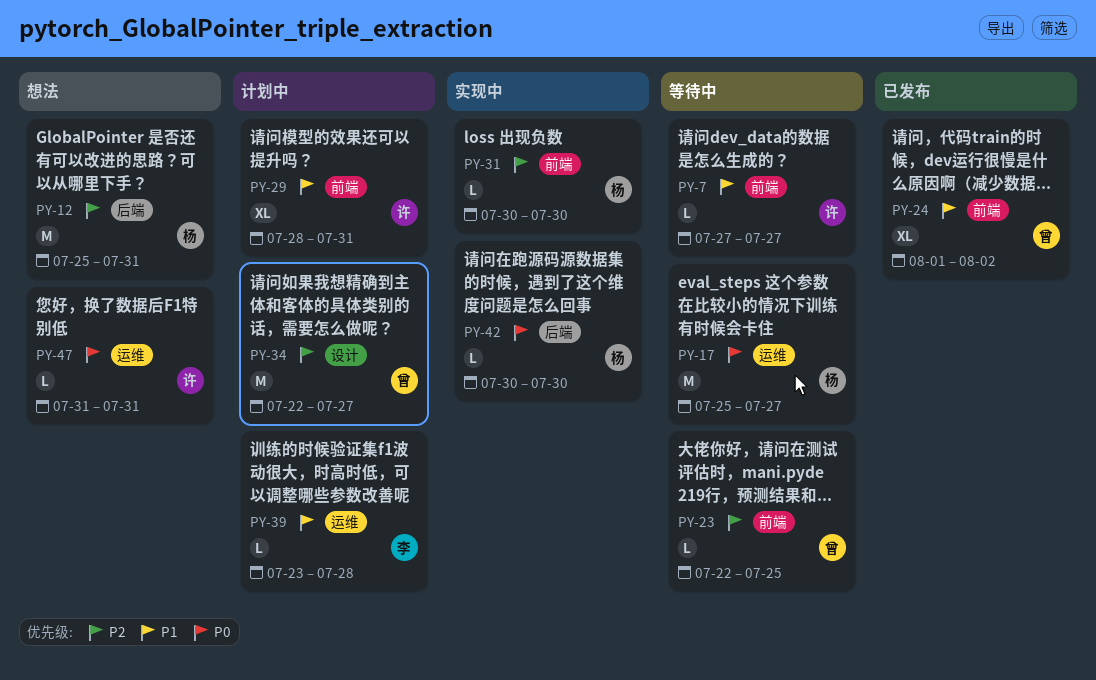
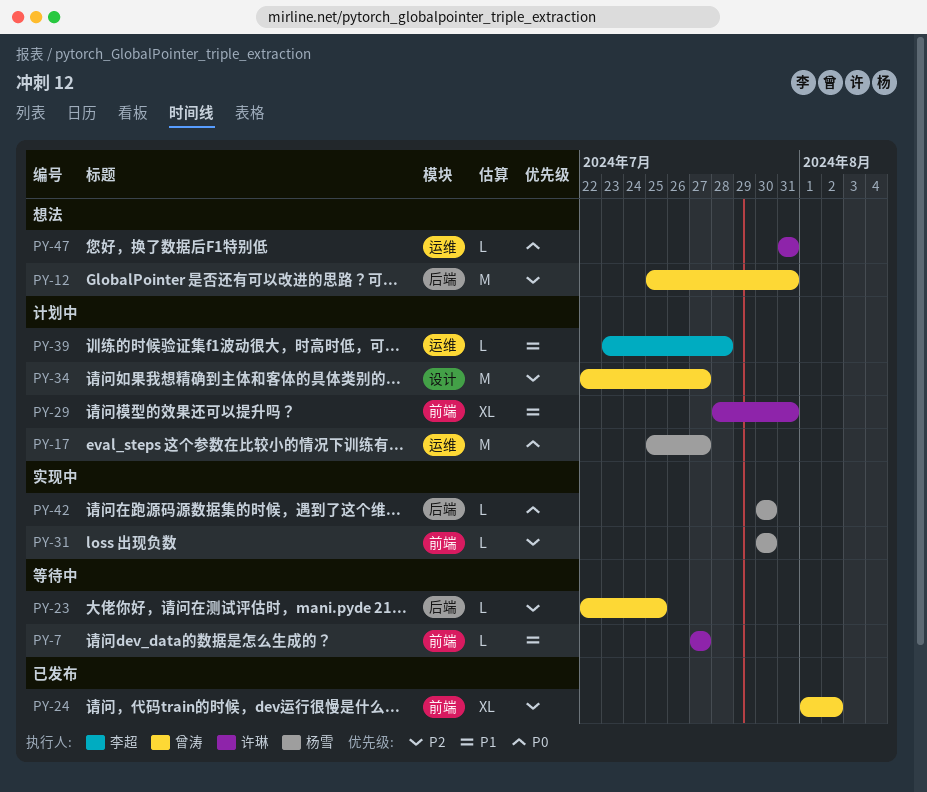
PY-12, owner: 杨雪 -> 曾涛
PY-17, status: 等待中 -> 计划中
PY-23, label: 前端 -> 后端
PY-24, priority: P1 -> P2

